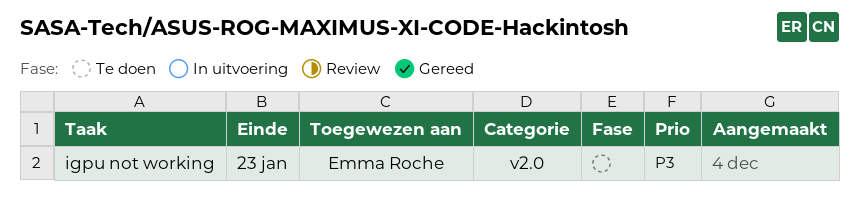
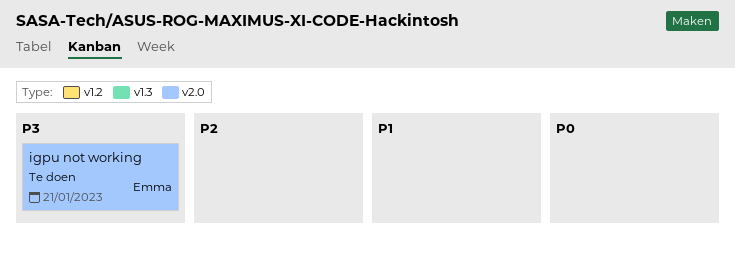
igpu not working, due: Jan 23 -> Jan 21

